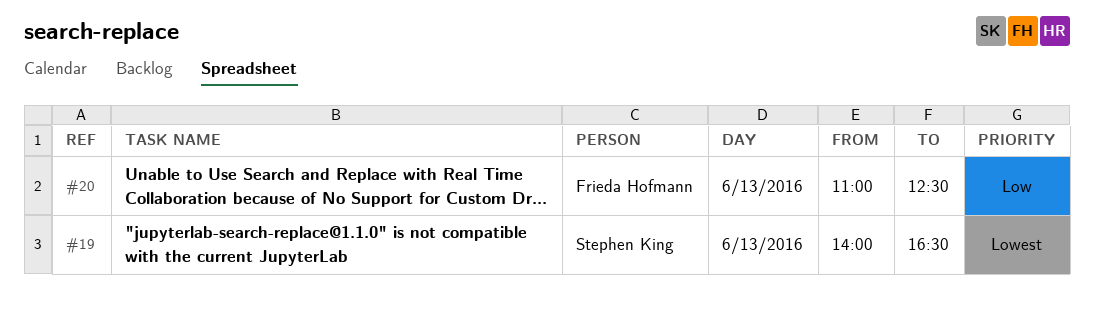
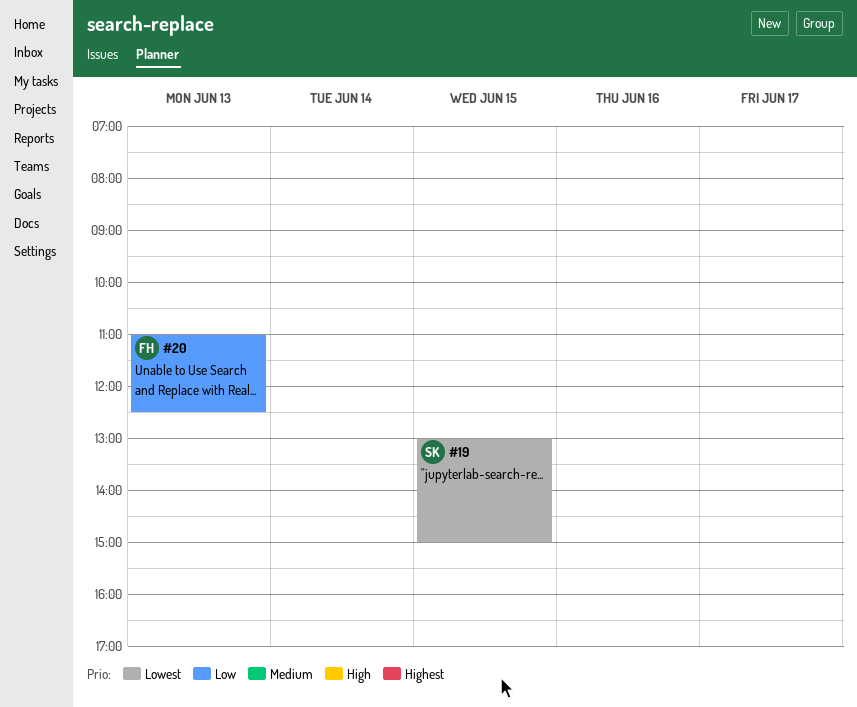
#19, day: Jun 13 -> Jun 15
#19, begins: 14:00 -> 13:00
#19, ends: 16:30 -> 15:00

